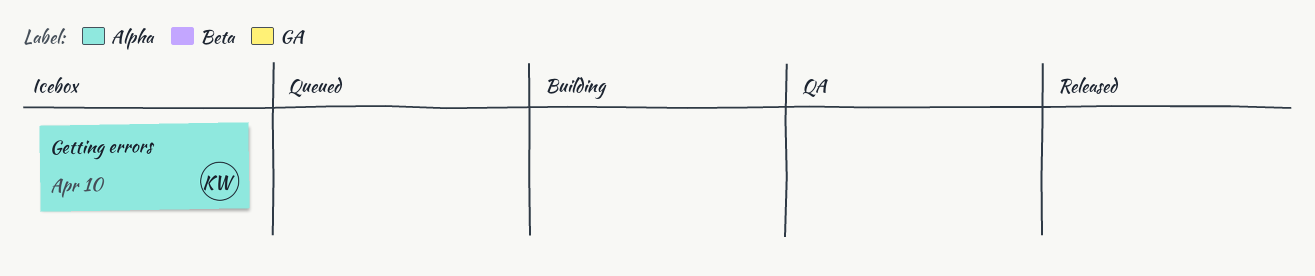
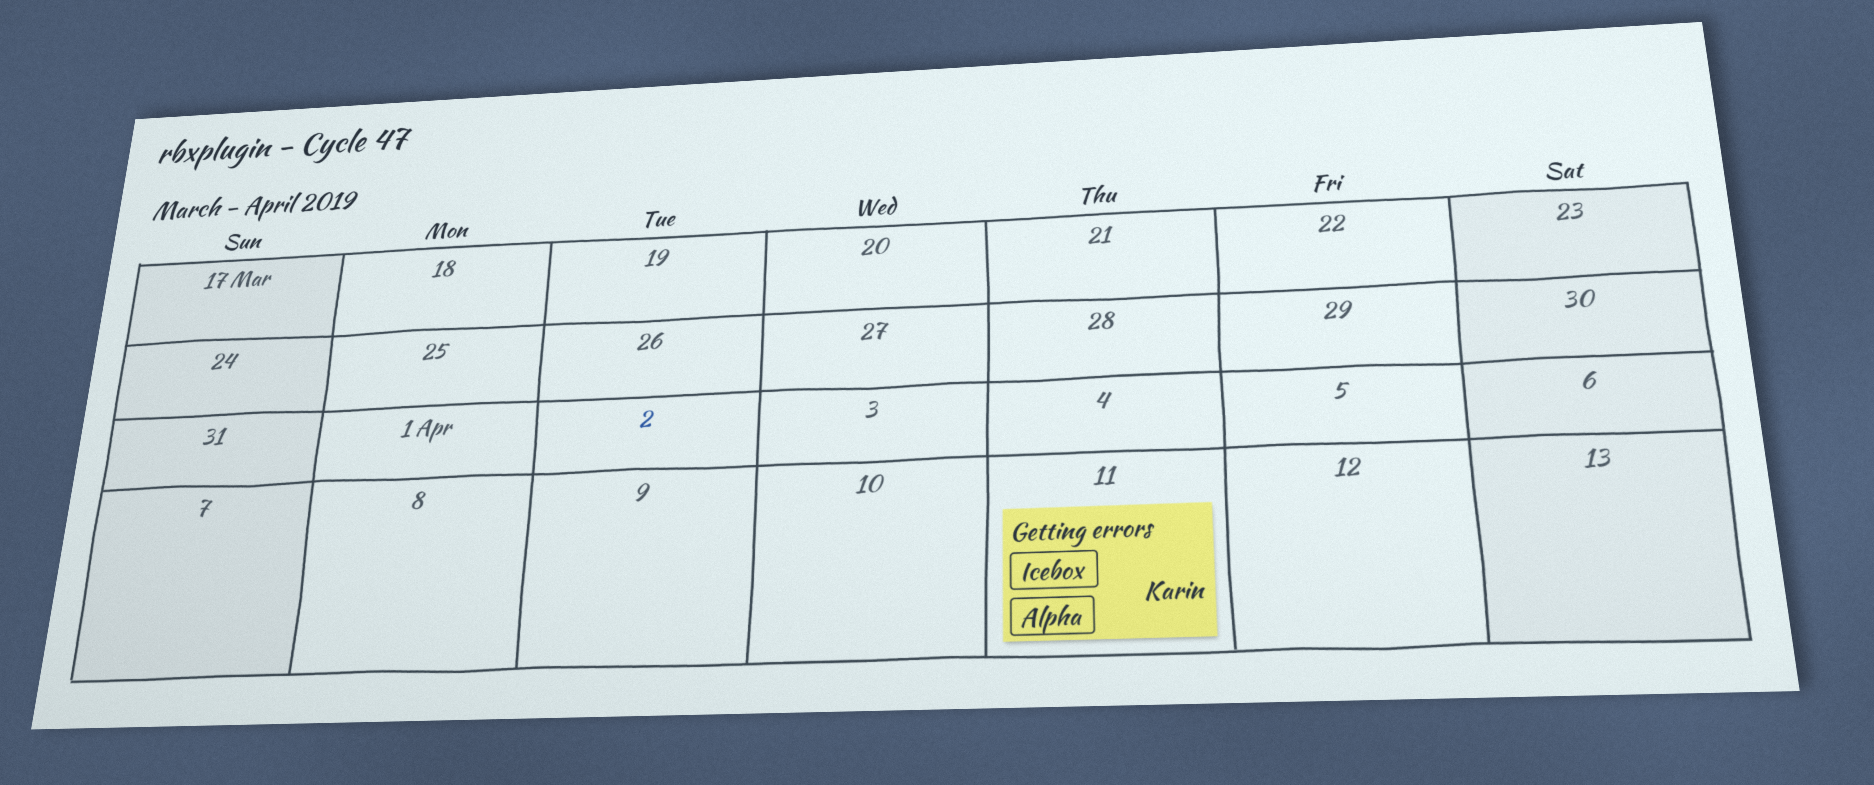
Getting errors, due: Apr 10 -> Apr 11

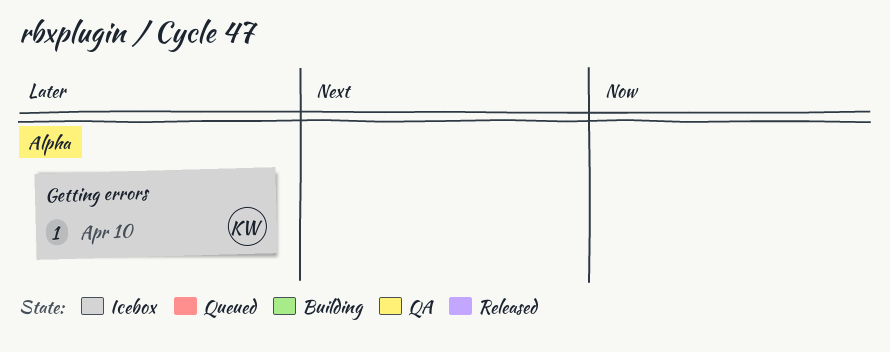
Getting errors, due: Apr 11 -> Apr 10

